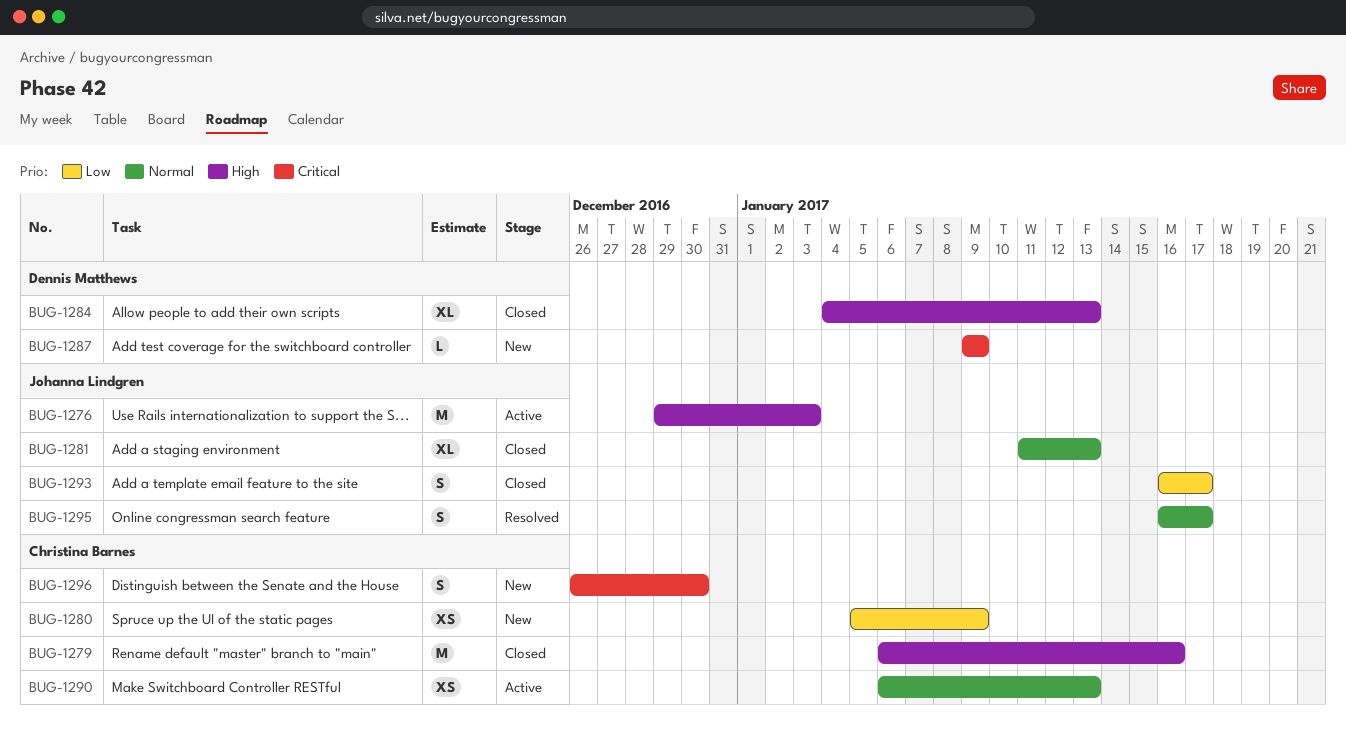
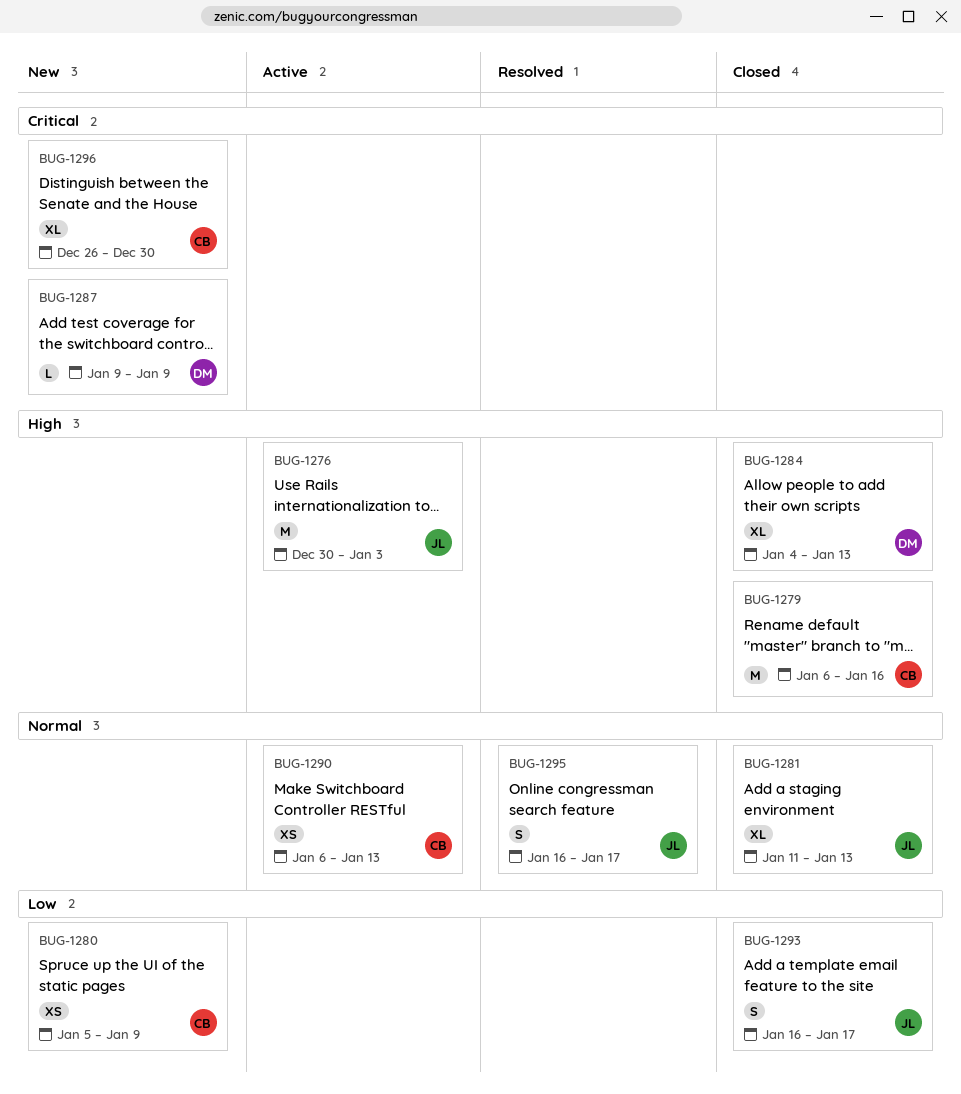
BUG-1276, start: Dec 29 -> Dec 30
BUG-1296, estimate: S -> XL

